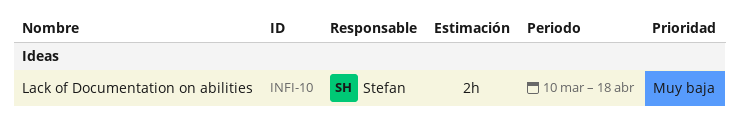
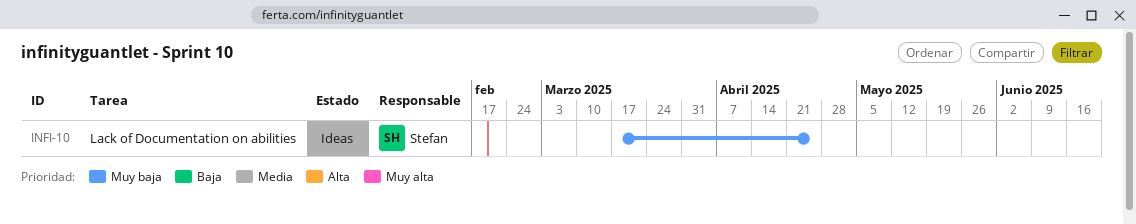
INFI-10, start: Mar 10 -> Mar 17
INFI-10, due: Apr 18 -> Apr 25

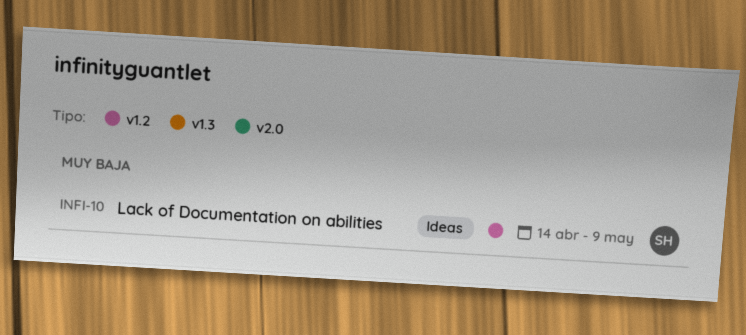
INFI-10, start: Mar 17 -> Apr 14
INFI-10, due: Apr 25 -> May 9

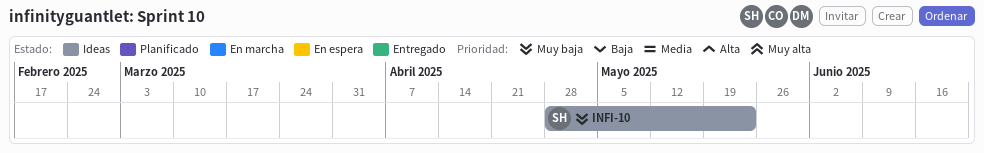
INFI-10, start: Apr 14 -> Apr 28
INFI-10, due: May 9 -> May 23

